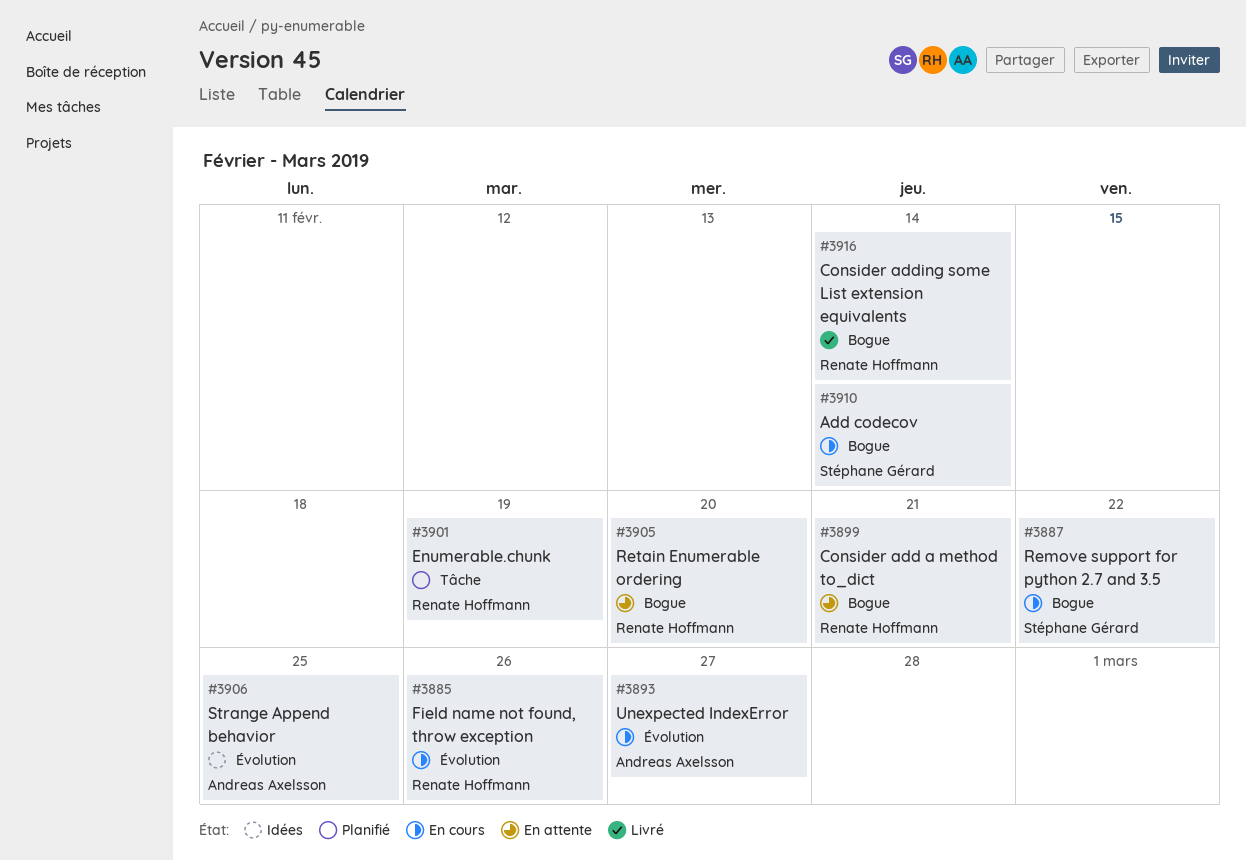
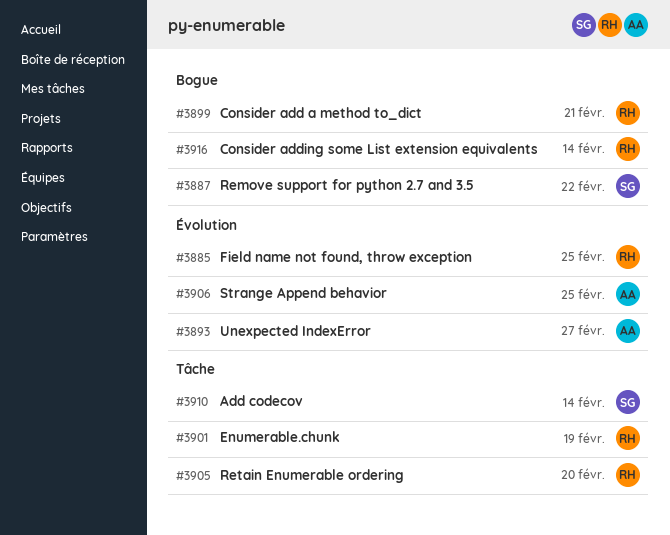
#3885, due: Feb 26 -> Feb 25
#3905, label: Bogue -> Tâche
#3910, label: Bogue -> Tâche

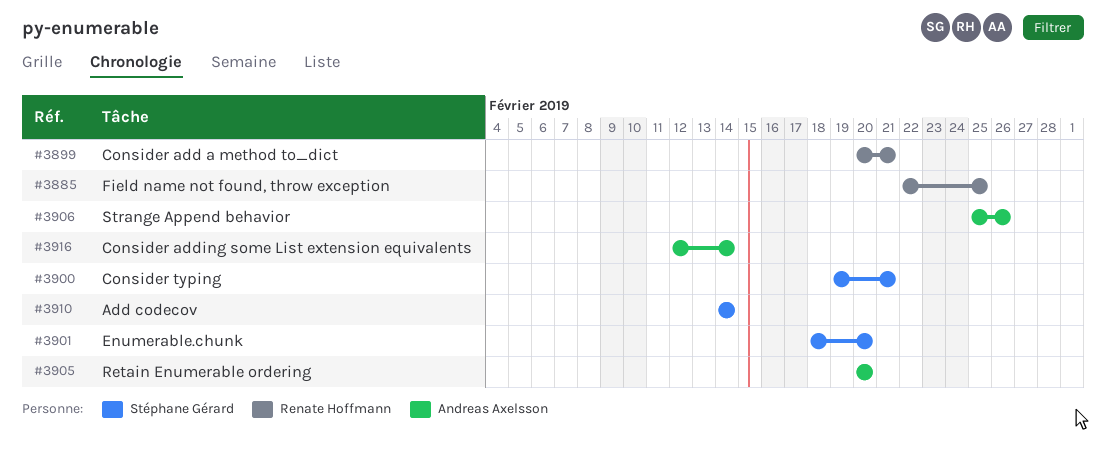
#3887: present -> none
#3893: present -> none
#3900: none -> present
#3901, owner: Renate Hoffmann -> Stéphane Gérard
#3901, due: Feb 19 -> Feb 20
#3905, owner: Renate Hoffmann -> Andreas Axelsson
#3906, due: Feb 25 -> Feb 26
#3916, owner: Renate Hoffmann -> Andreas Axelsson

